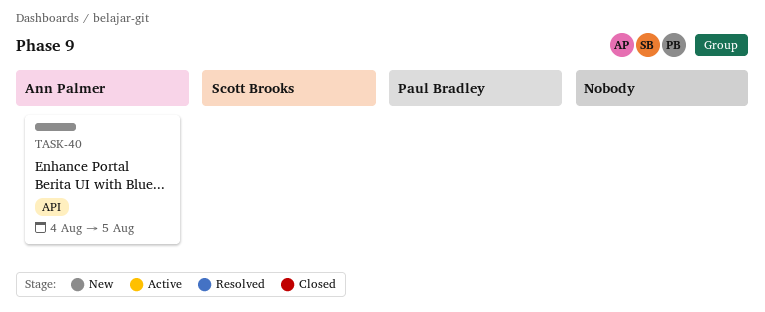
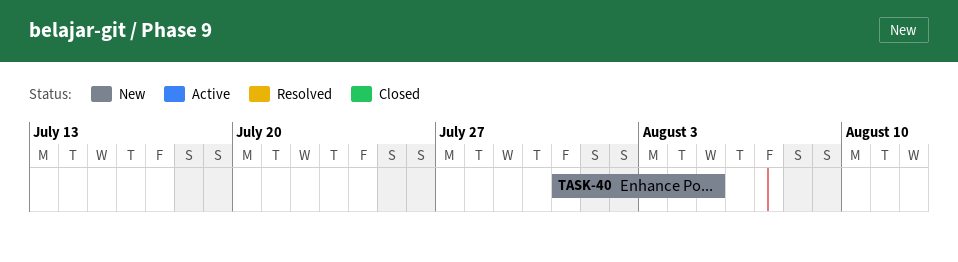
TASK-40, start: Aug 4 -> Jul 31

